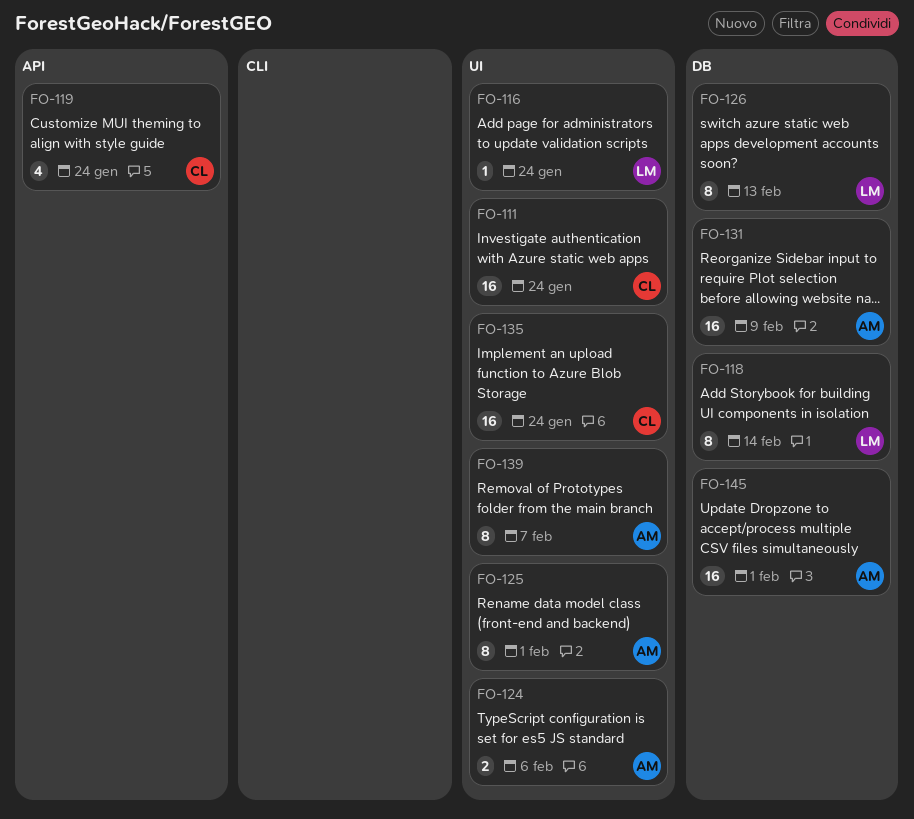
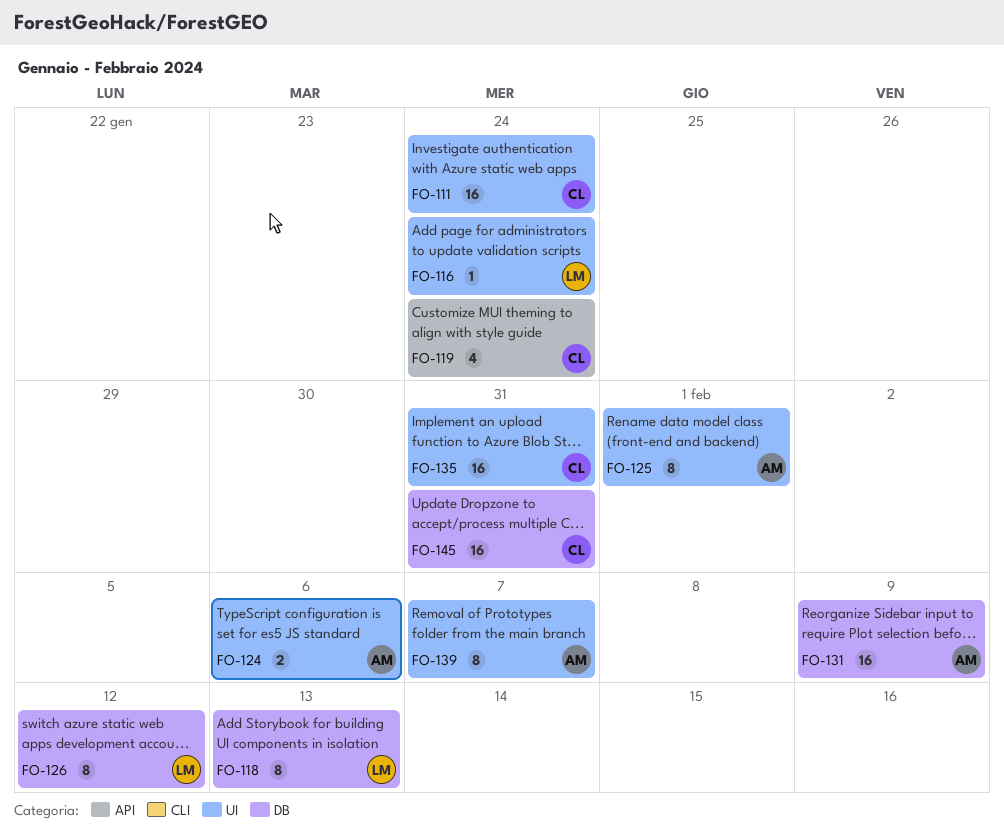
FO-118, due: Feb 14 -> Feb 13
FO-126, due: Feb 13 -> Feb 12
FO-135, due: Jan 24 -> Jan 31
FO-145, owner: AM -> CL
FO-145, due: Feb 1 -> Jan 31

